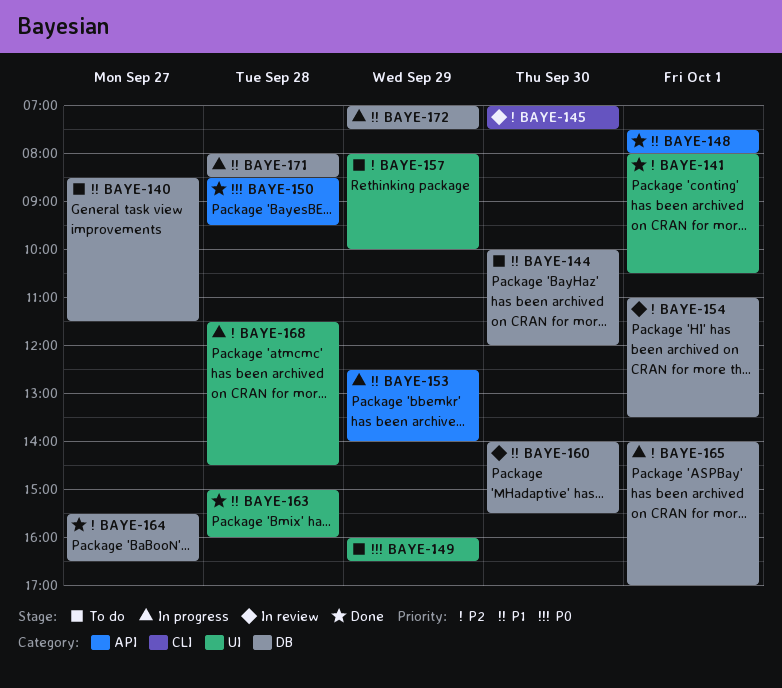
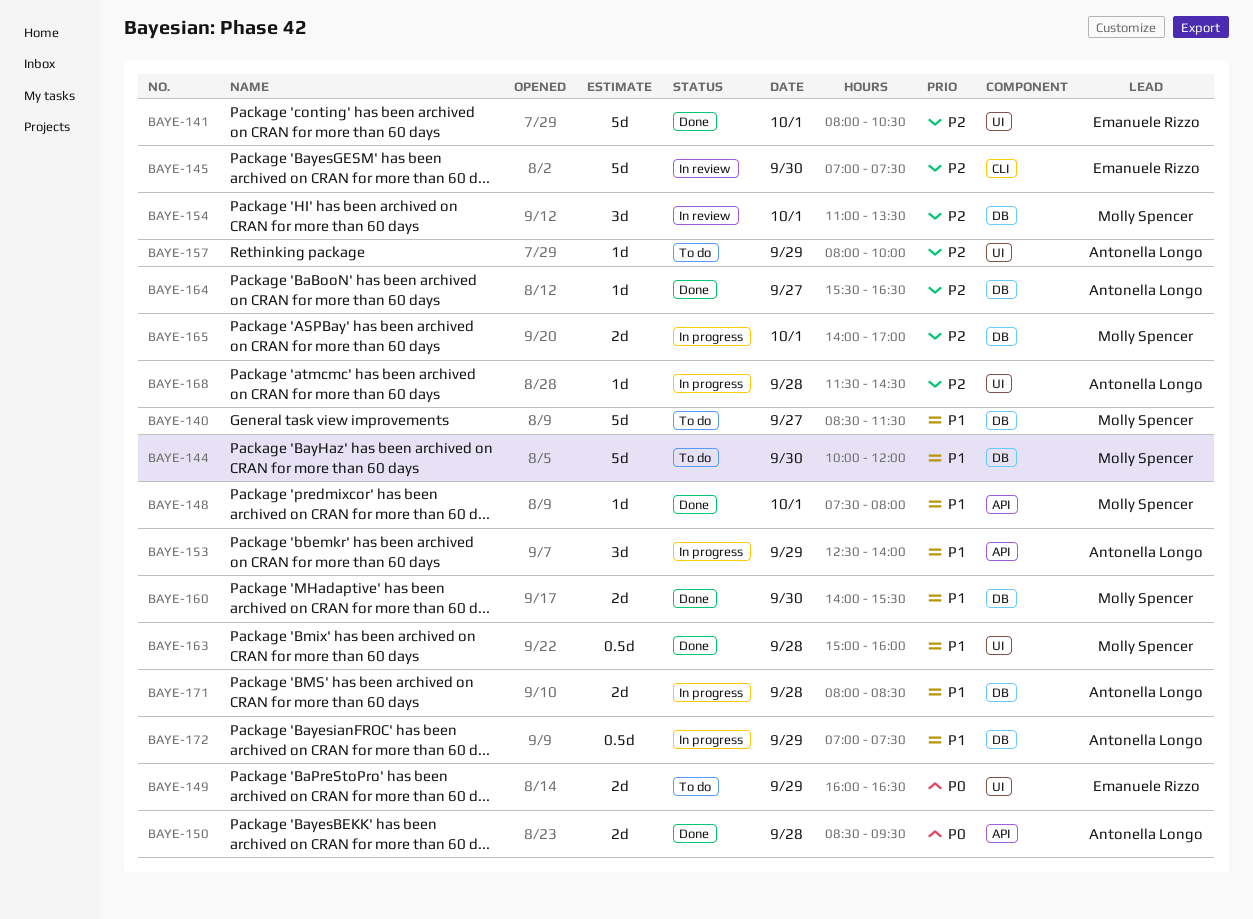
BAYE-160, status: In review -> Done

